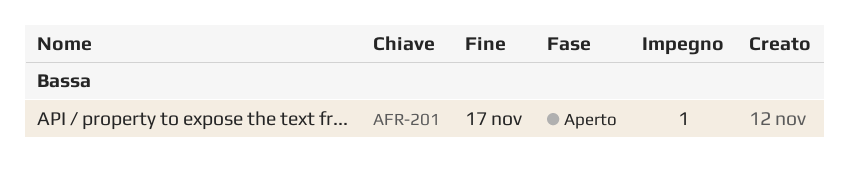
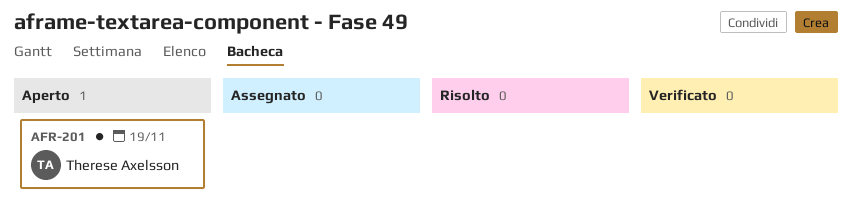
AFR-201, due: Nov 17 -> Nov 19

